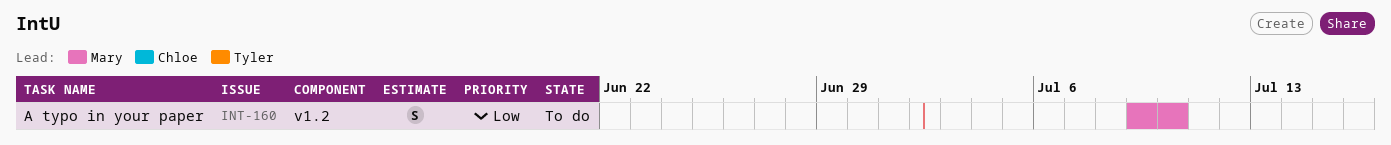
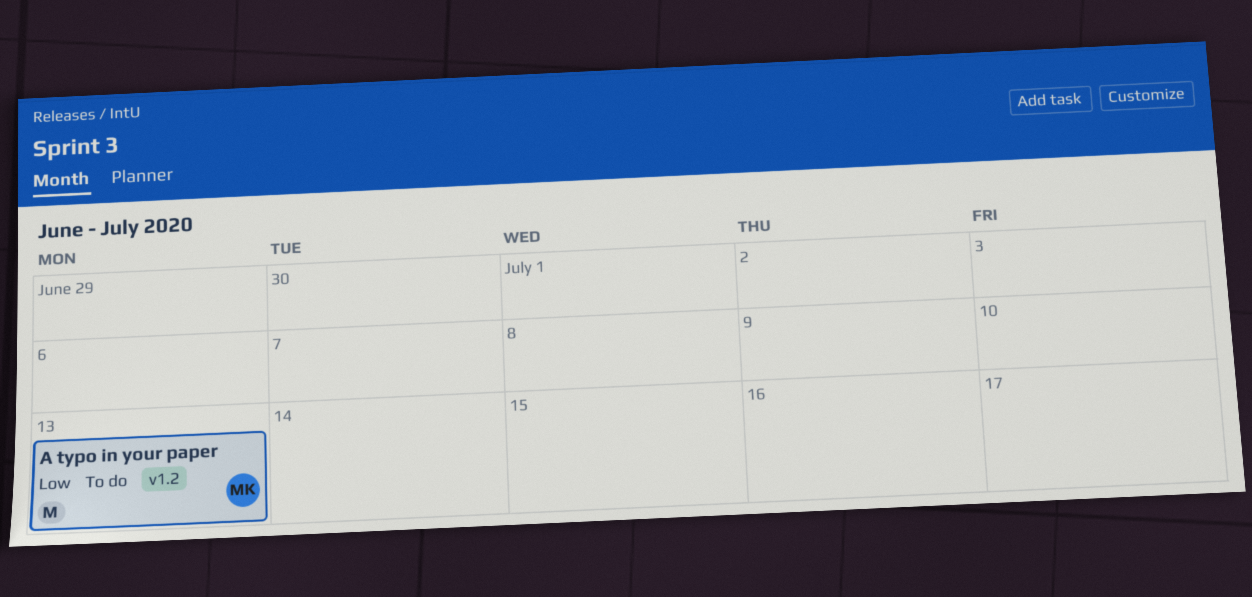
A typo in your paper, estimate: S -> M
A typo in your paper, due: Jul 10 -> Jul 13

